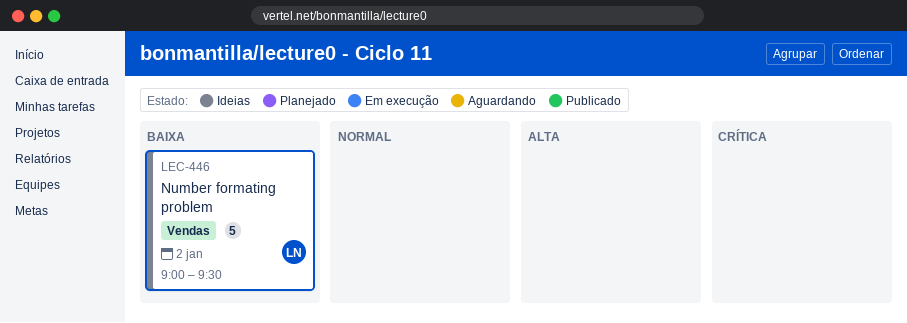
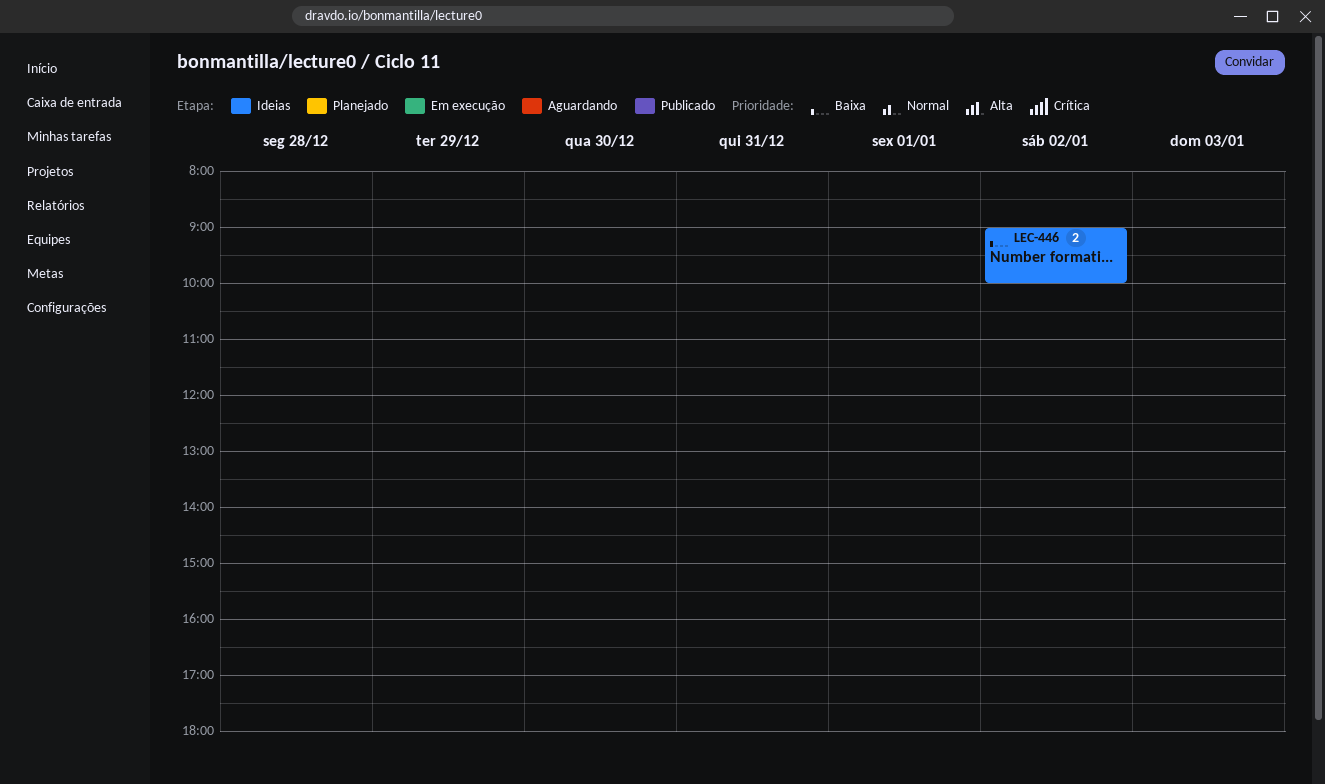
LEC-446, estimate: 5 -> 2
LEC-446, ends: 09:30 -> 10:00

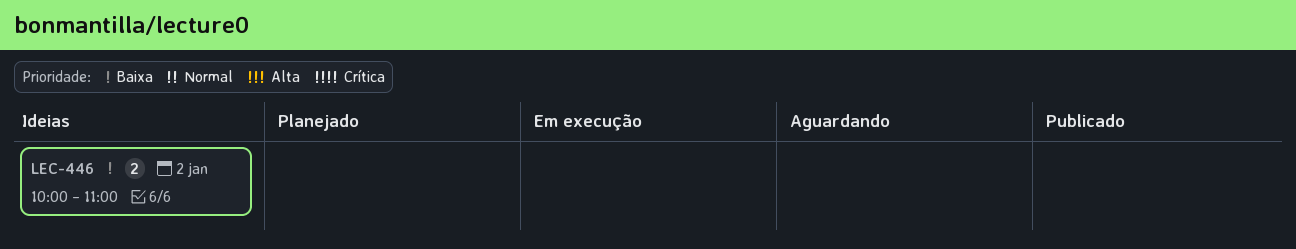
LEC-446, begins: 09:00 -> 10:00
LEC-446, ends: 10:00 -> 11:00

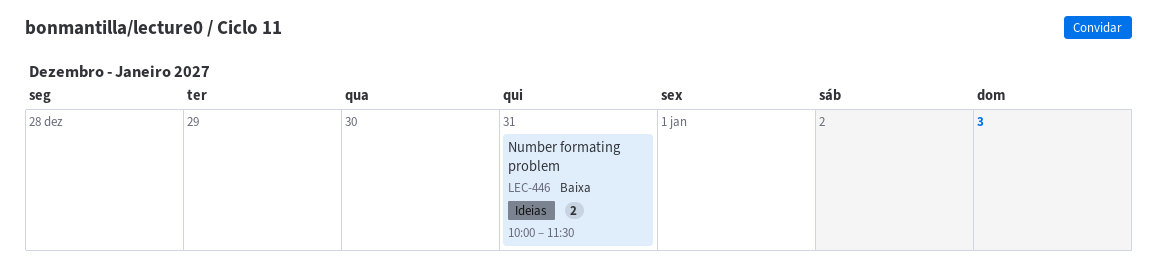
LEC-446, day: Jan 2 -> Dec 31
LEC-446, ends: 11:00 -> 11:30

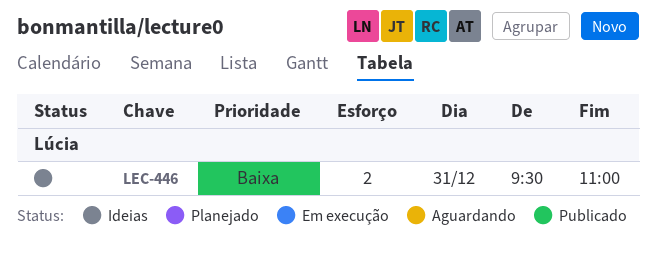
LEC-446, begins: 10:00 -> 09:30
LEC-446, ends: 11:30 -> 11:00

